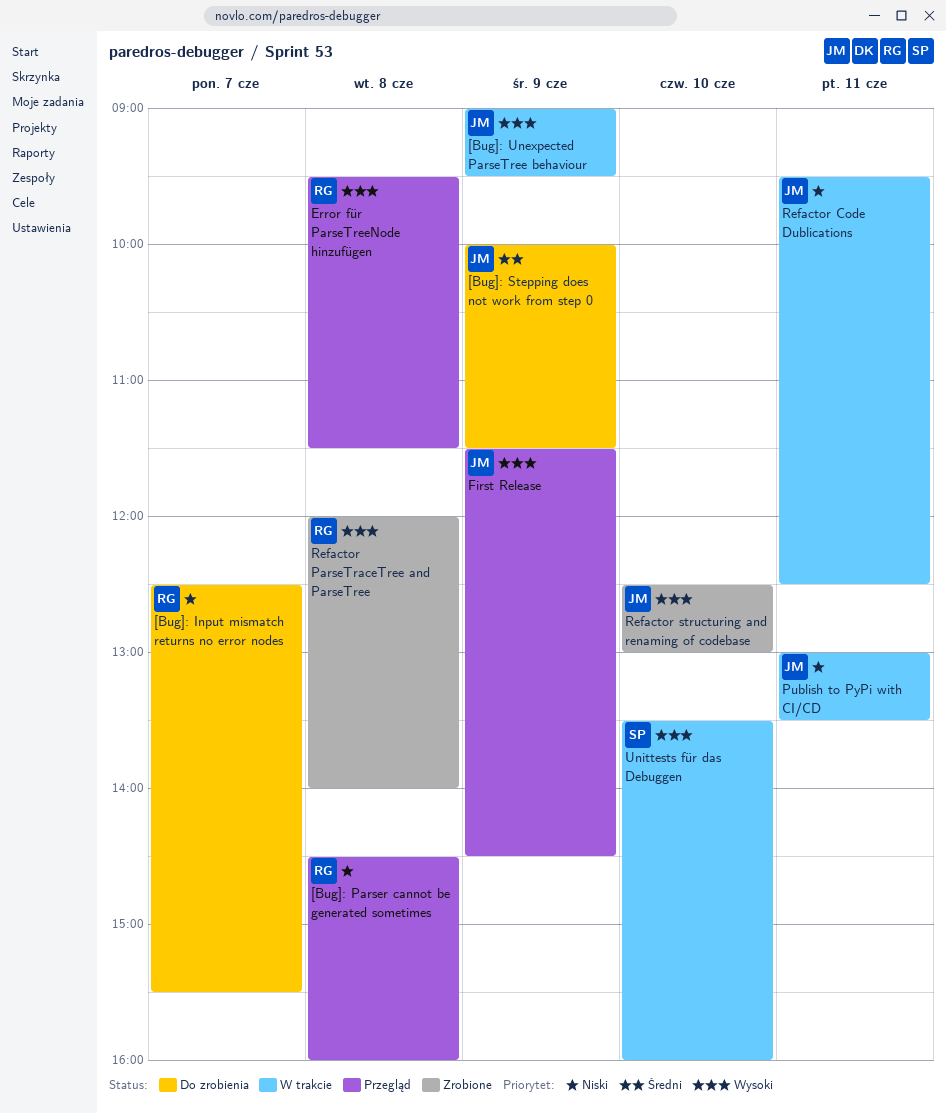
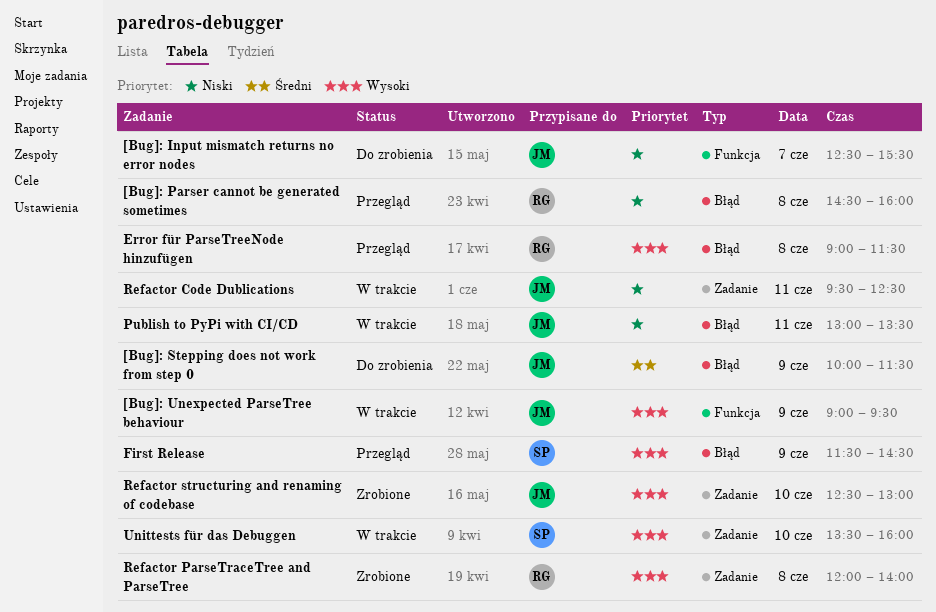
[Bug]: Input mismatch returns no error nodes, owner: RG -> JM
Error für ParseTreeNode hinzufügen, begins: 09:30 -> 09:00
First Release, owner: JM -> SP

